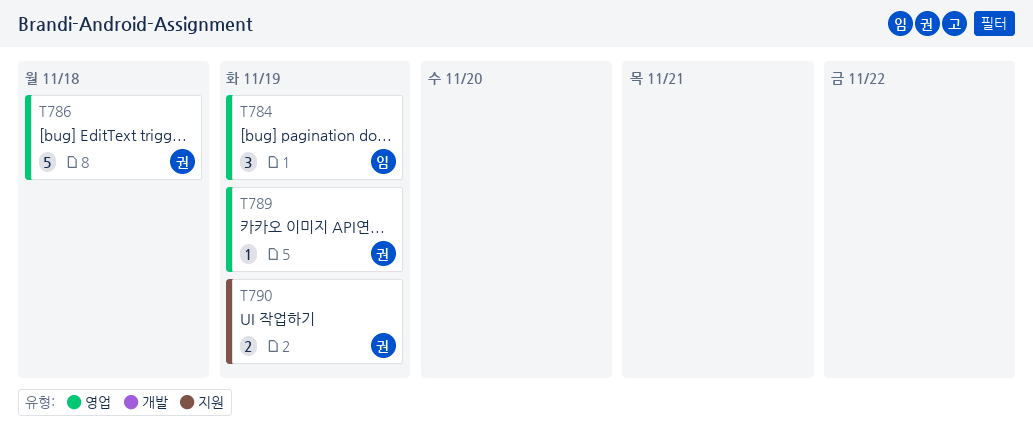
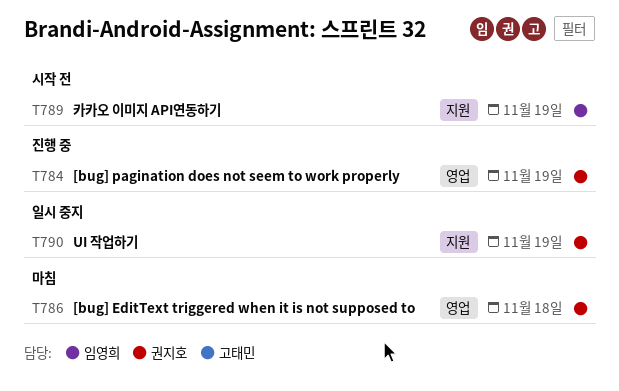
T784, owner: 임영희 -> 권지호
T789, owner: 권지호 -> 임영희
T789, label: 영업 -> 지원

